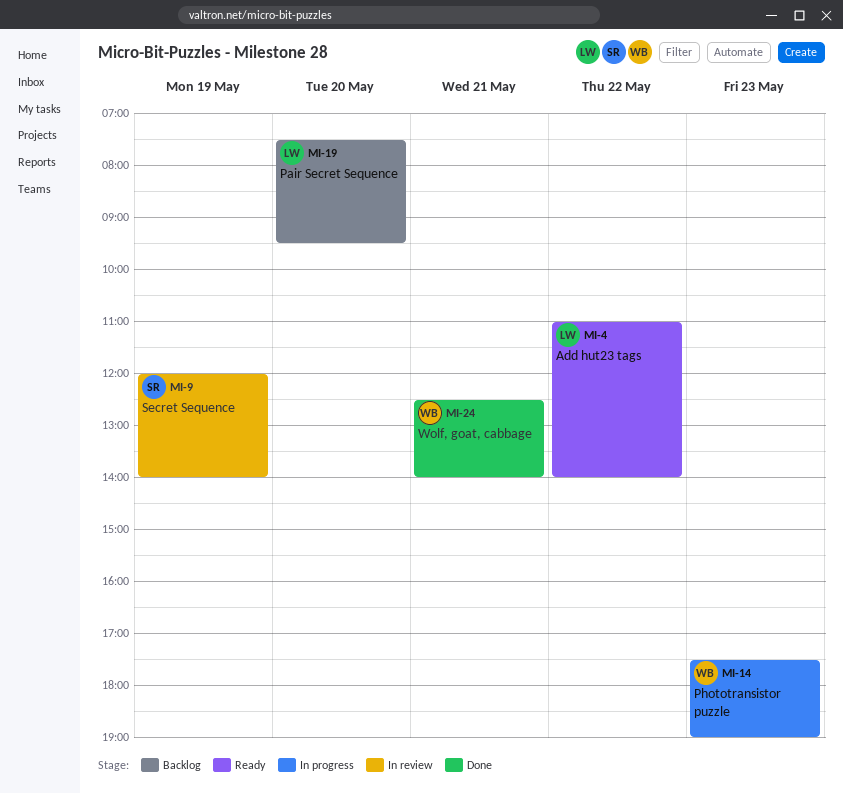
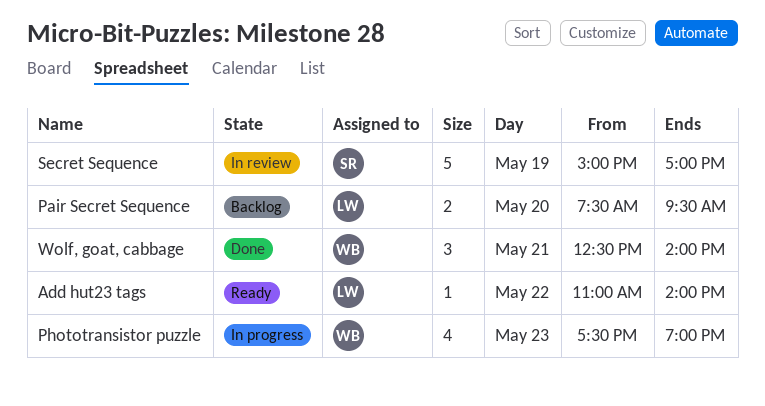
Secret Sequence, begins: 12:00 -> 15:00
Secret Sequence, ends: 14:00 -> 17:00

